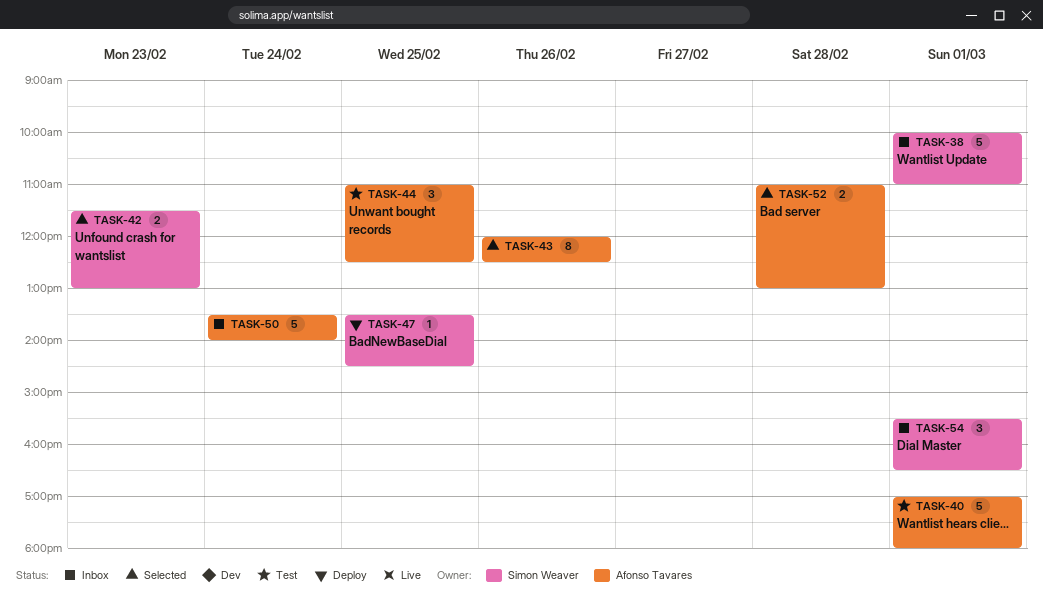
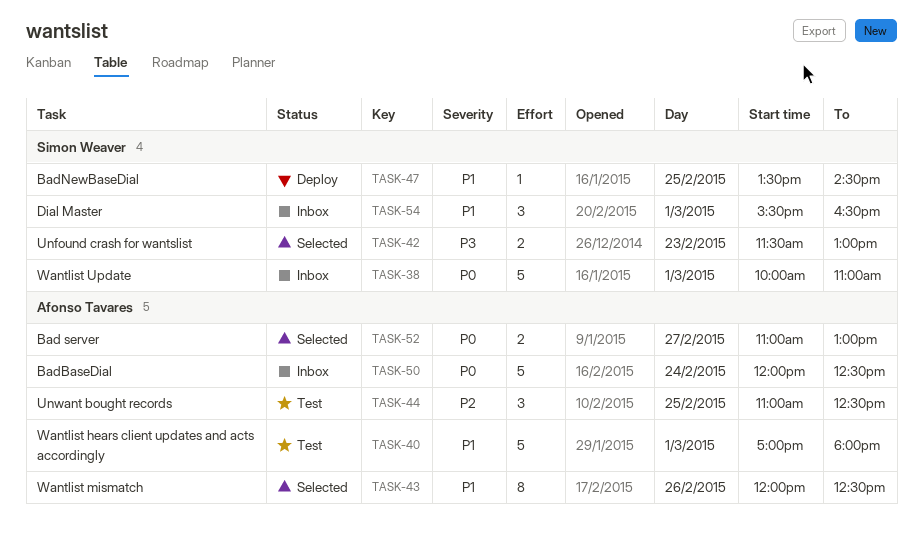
TASK-50, begins: 13:30 -> 12:00
TASK-50, ends: 14:00 -> 12:30
TASK-52, day: Feb 28 -> Feb 27

